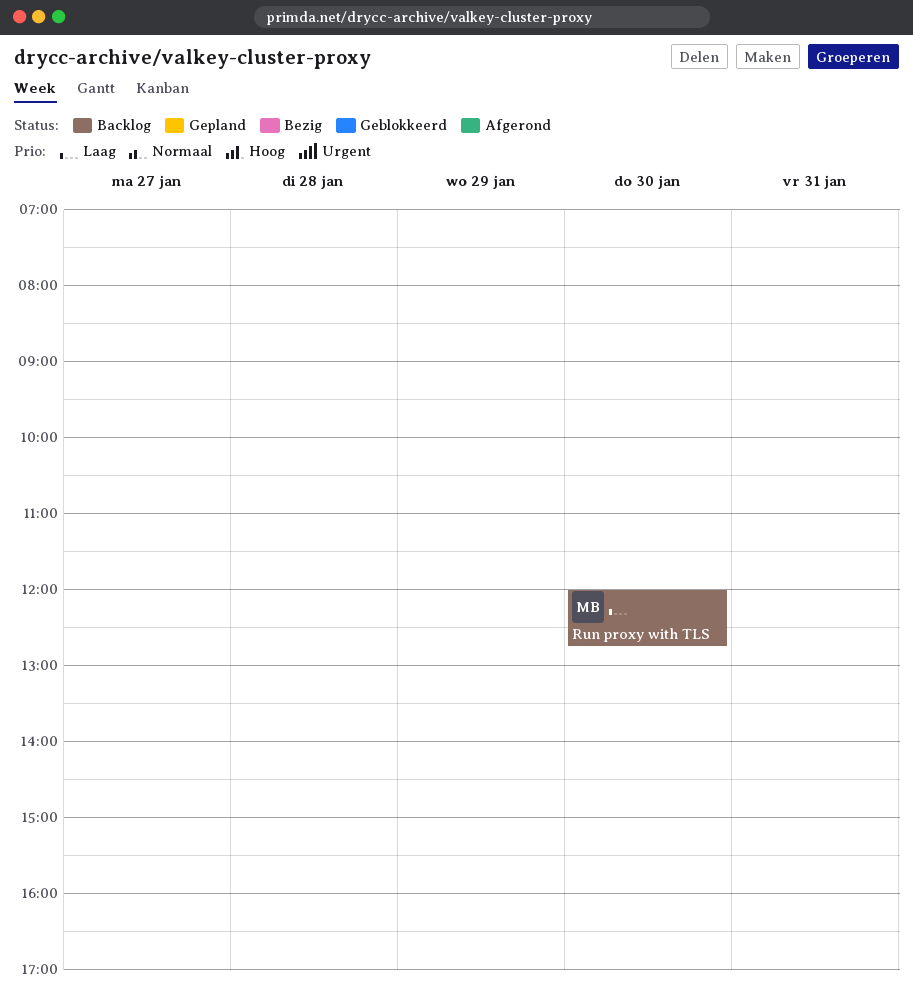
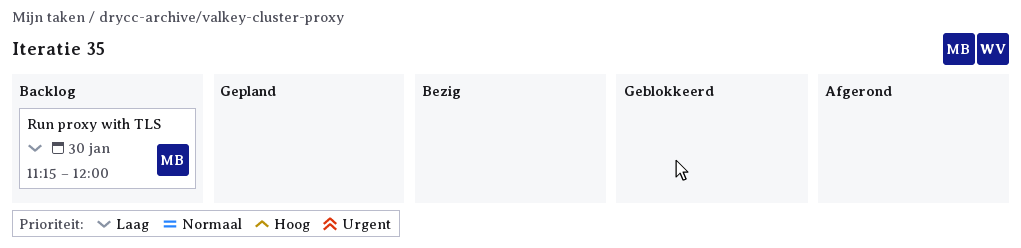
Run proxy with TLS, begins: 12:00 -> 11:15
Run proxy with TLS, ends: 12:45 -> 12:00

